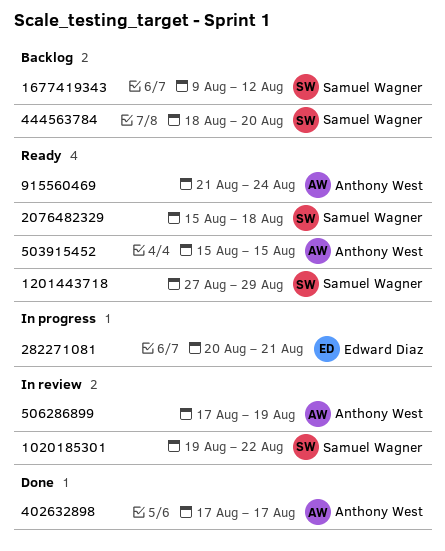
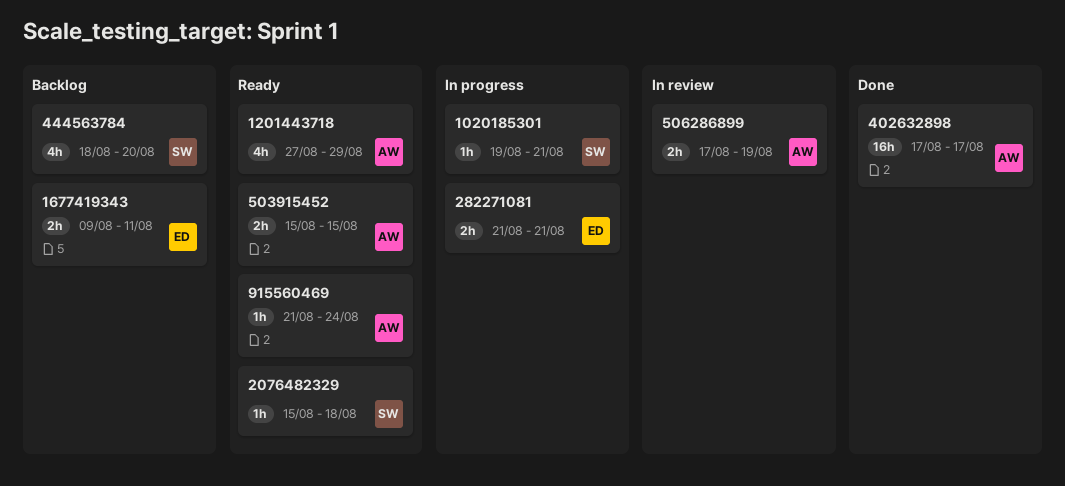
1020185301, status: In review -> In progress
1020185301, due: Aug 22 -> Aug 21
1201443718, owner: Samuel Wagner -> Anthony West
1677419343, owner: Samuel Wagner -> Edward Diaz
1677419343, due: Aug 12 -> Aug 11
282271081, start: Aug 20 -> Aug 21

